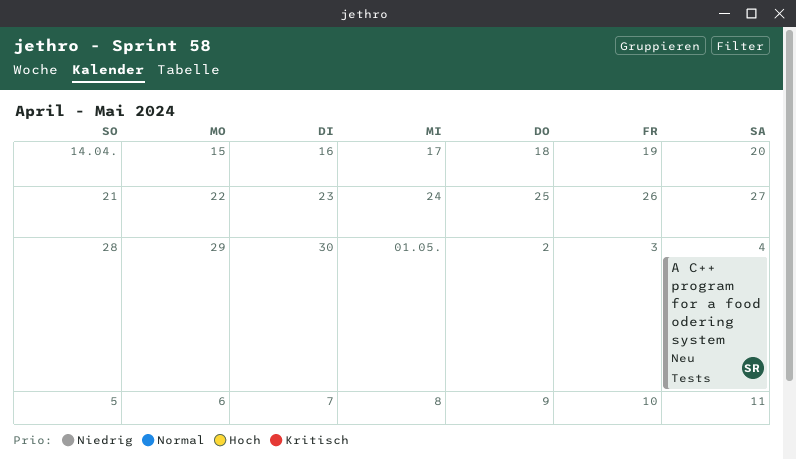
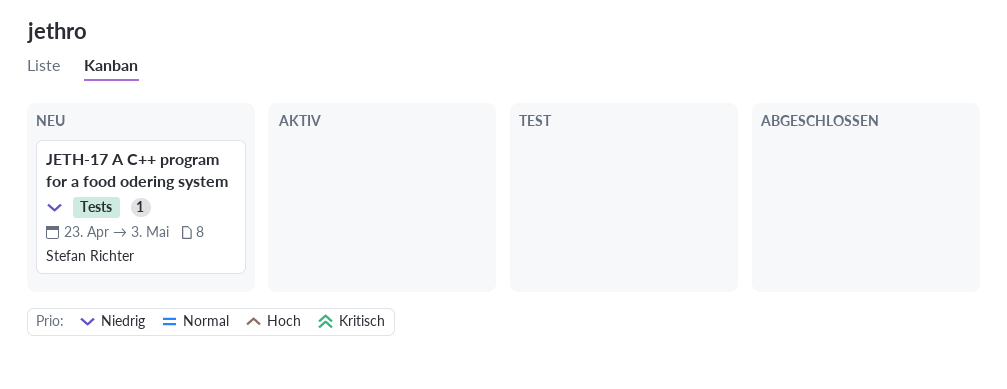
A C++ program for a food odering system, due: May 4 -> May 3

